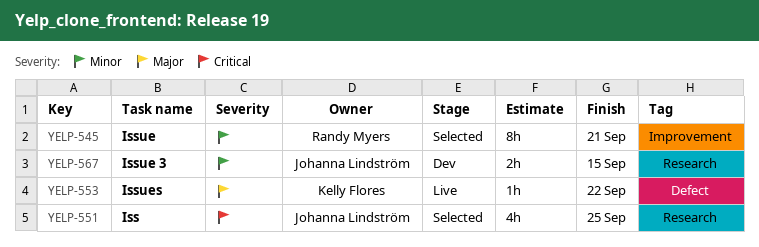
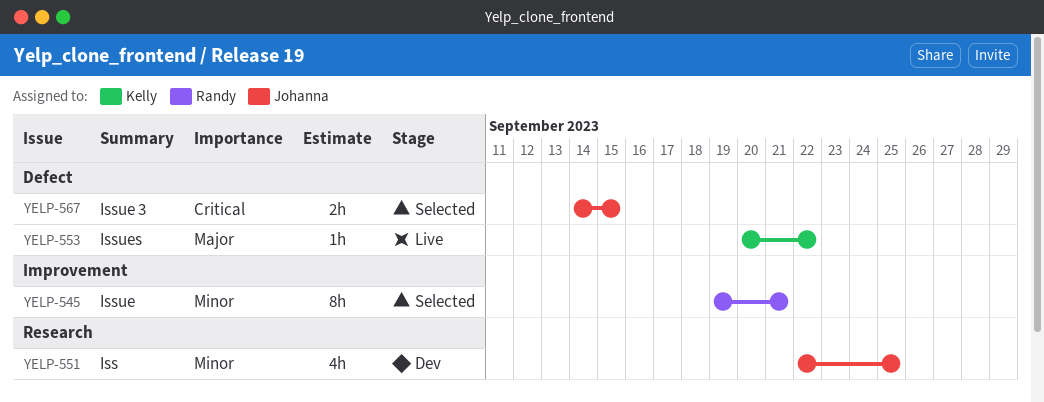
YELP-551, status: Selected -> Dev
YELP-551, priority: Critical -> Minor
YELP-567, status: Dev -> Selected
YELP-567, priority: Minor -> Critical
YELP-567, label: Research -> Defect

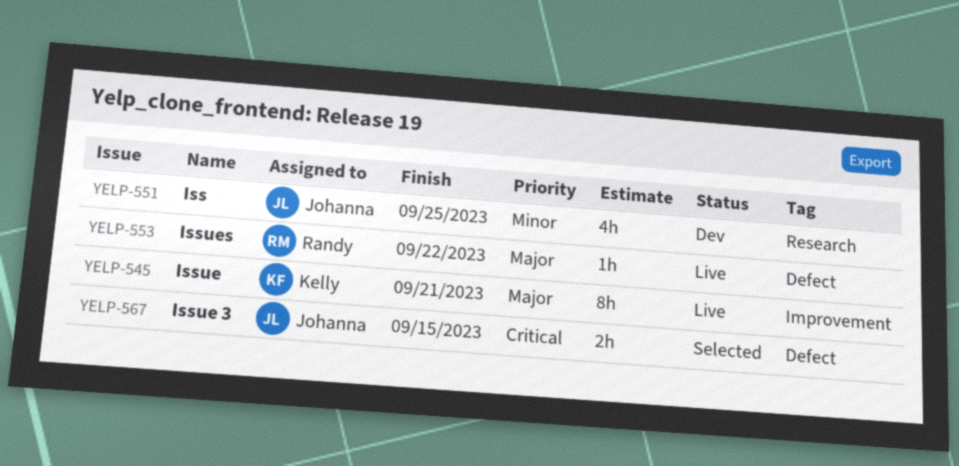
YELP-545, status: Selected -> Live
YELP-545, owner: Randy -> Kelly
YELP-545, priority: Minor -> Major
YELP-553, owner: Kelly -> Randy

